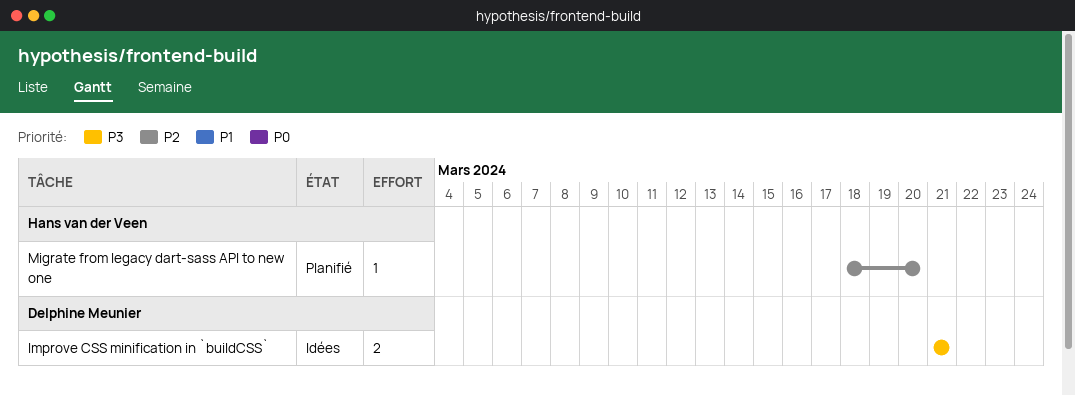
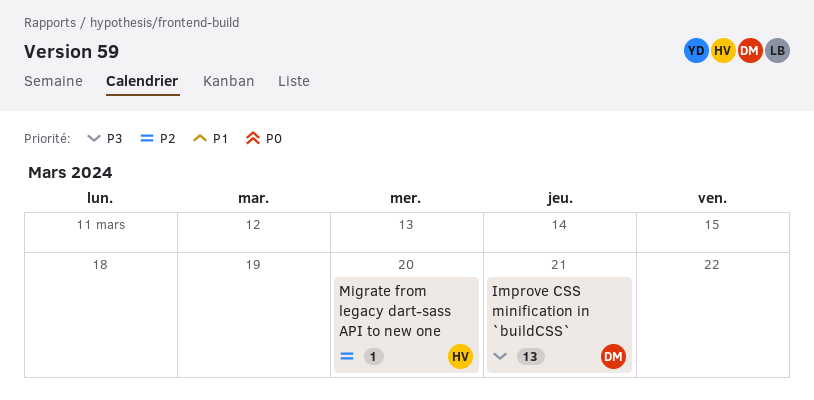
Improve CSS minification in `buildCSS`, estimate: 2 -> 13

